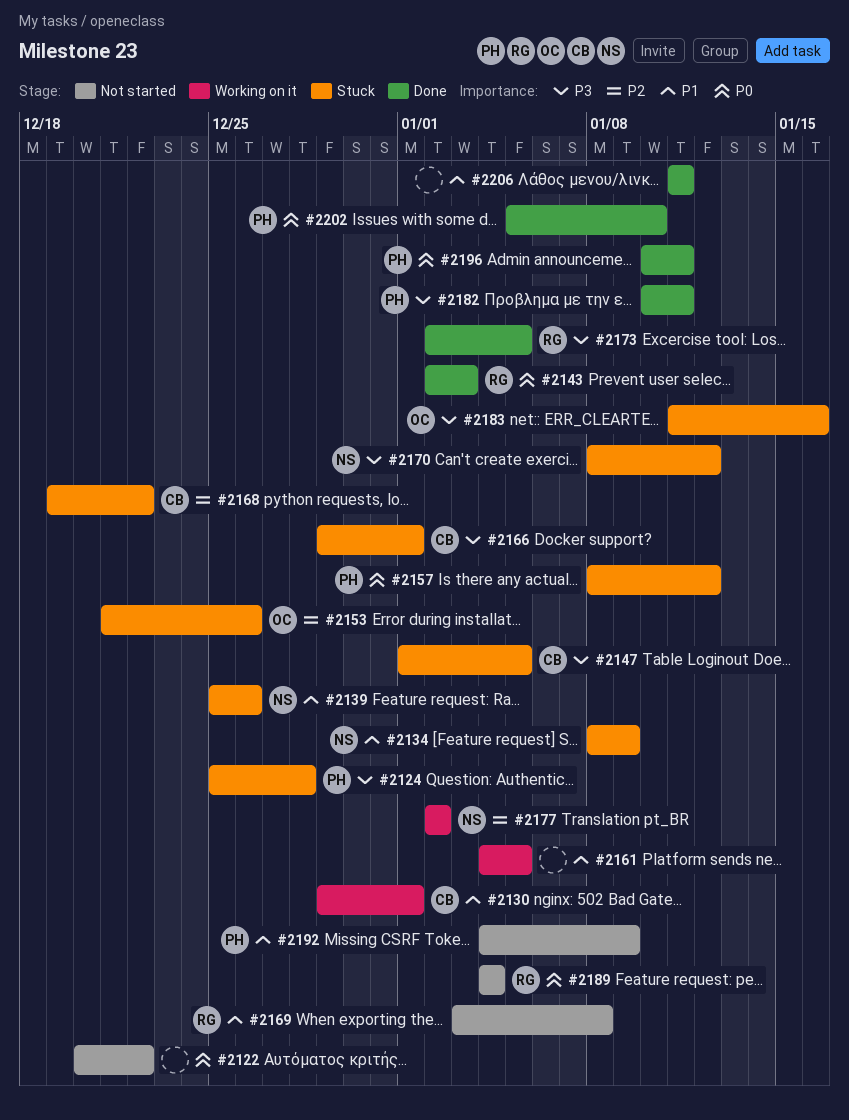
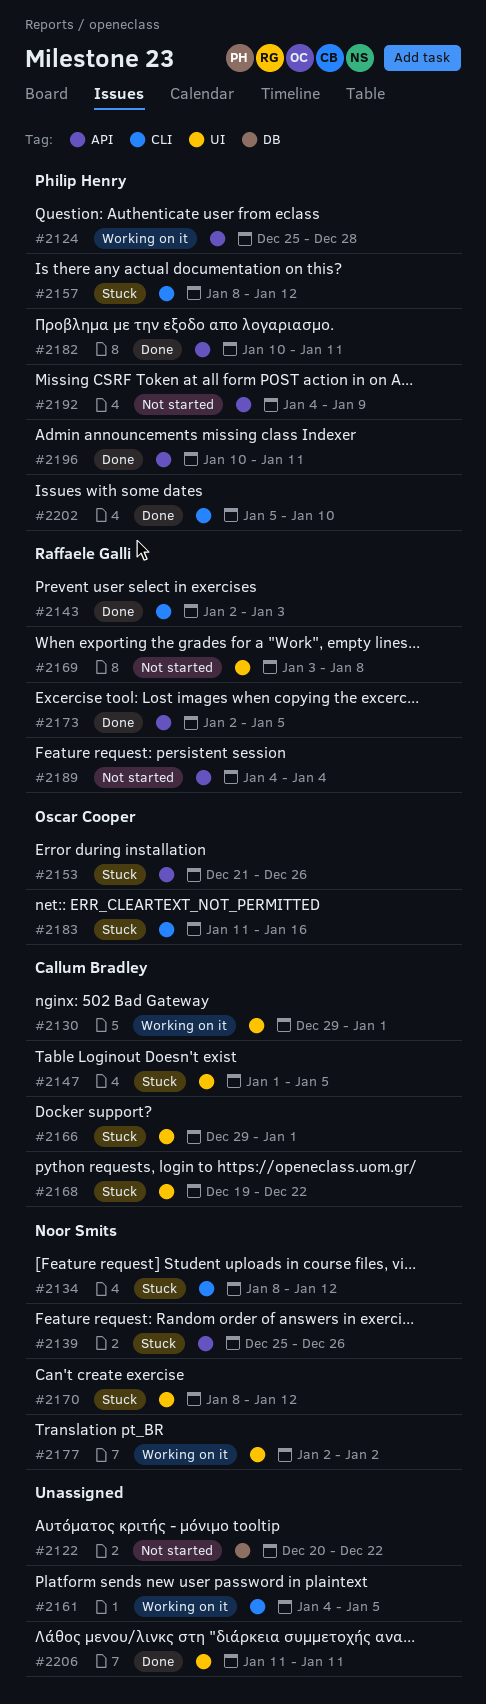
#2124, status: Stuck -> Working on it
#2134, due: Jan 9 -> Jan 12

